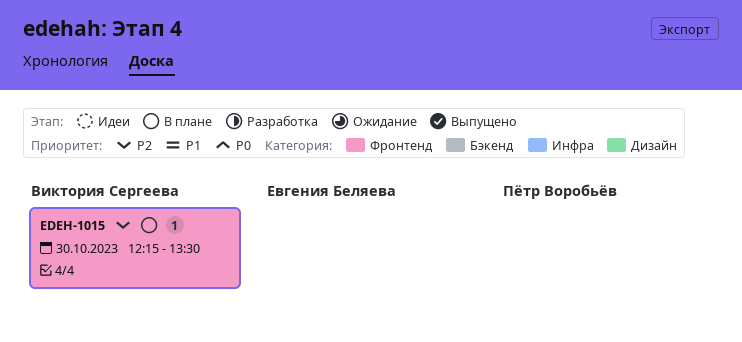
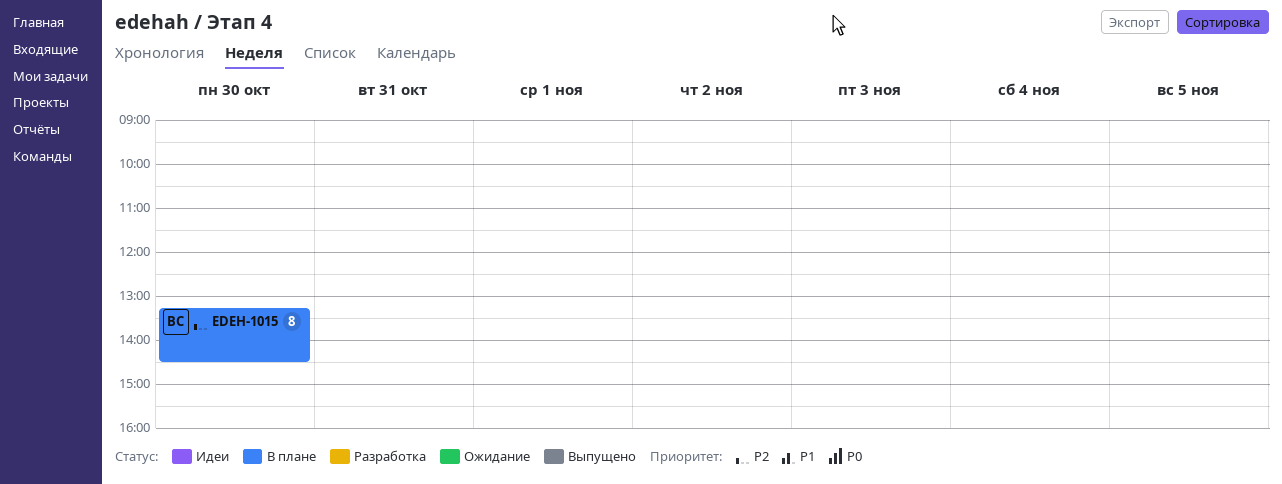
EDEH-1015, estimate: 1 -> 8
EDEH-1015, begins: 12:15 -> 13:15
EDEH-1015, ends: 13:30 -> 14:30

